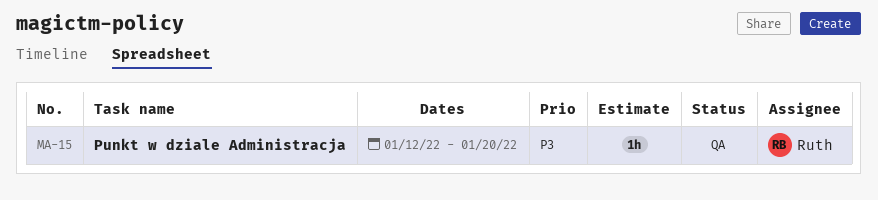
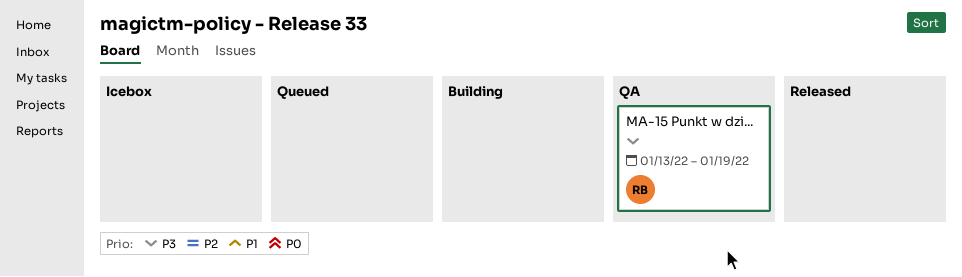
MA-15, start: Jan 12 -> Jan 13
MA-15, due: Jan 20 -> Jan 19

